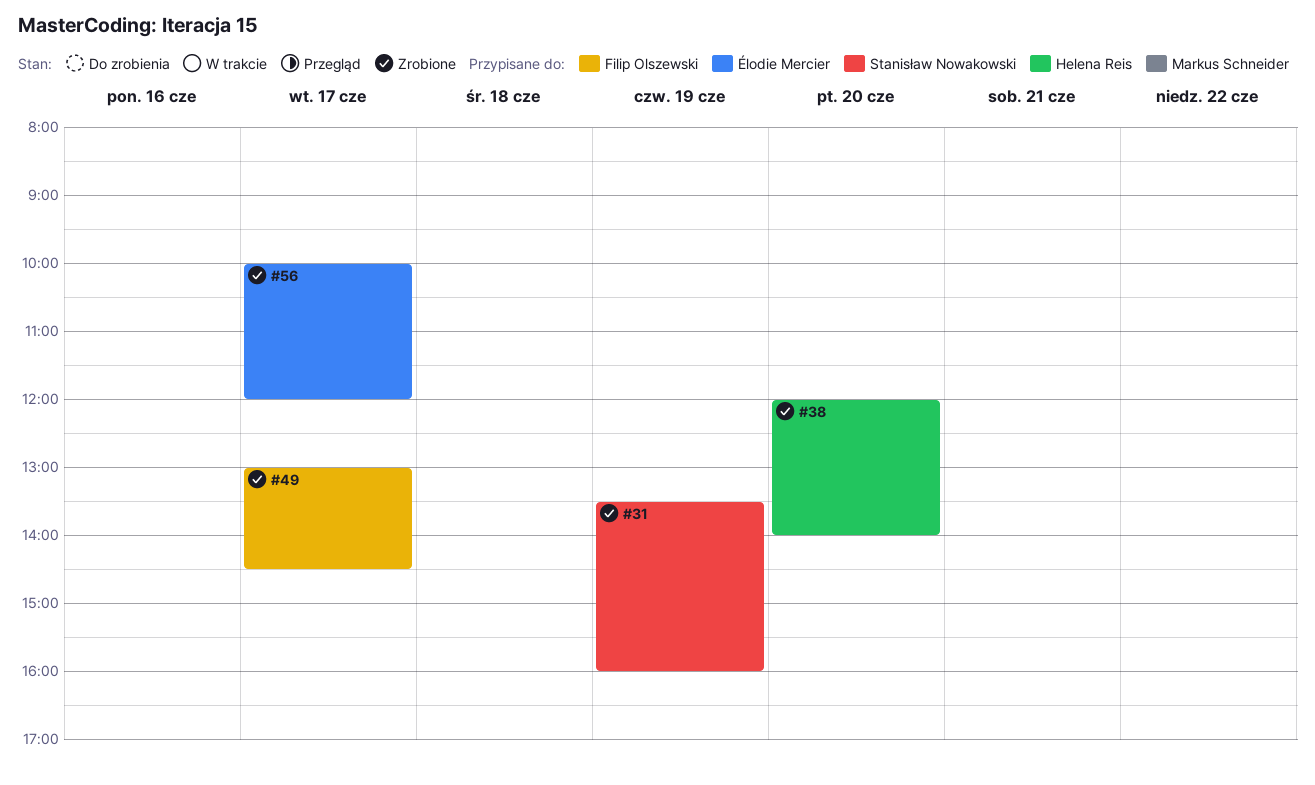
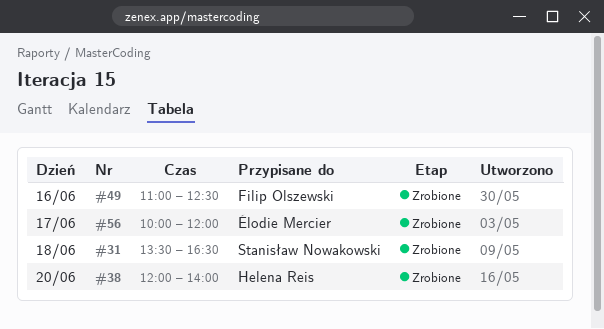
#31, day: Jun 19 -> Jun 18
#31, ends: 16:00 -> 16:30
#49, day: Jun 17 -> Jun 16
#49, begins: 13:00 -> 11:00
#49, ends: 14:30 -> 12:30

